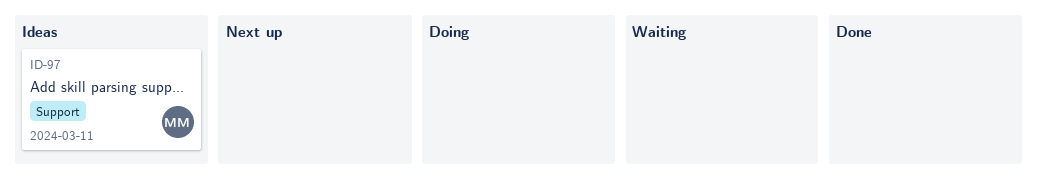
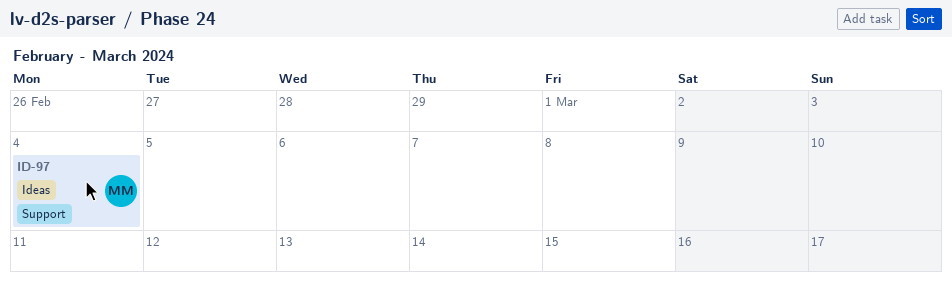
ID-97, due: Mar 11 -> Mar 4

